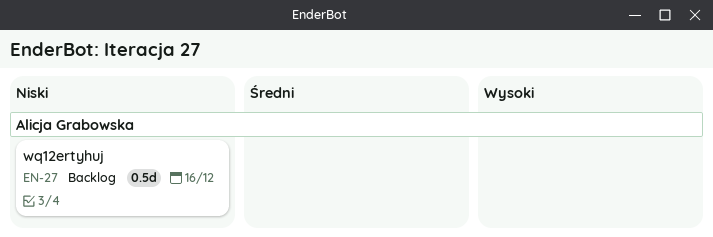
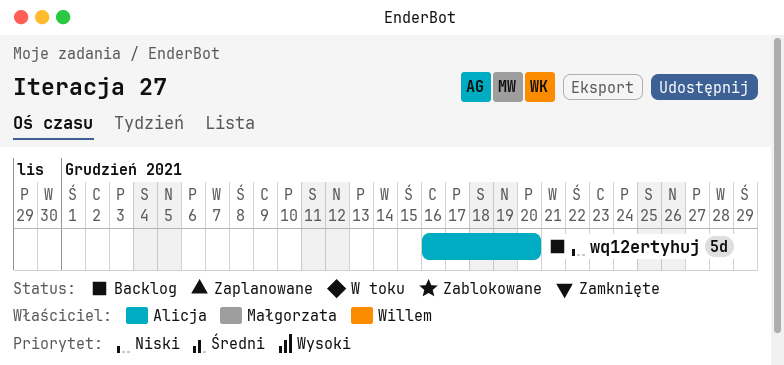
wq12ertyhuj, estimate: 0.5d -> 5d
wq12ertyhuj, due: Dec 16 -> Dec 20

